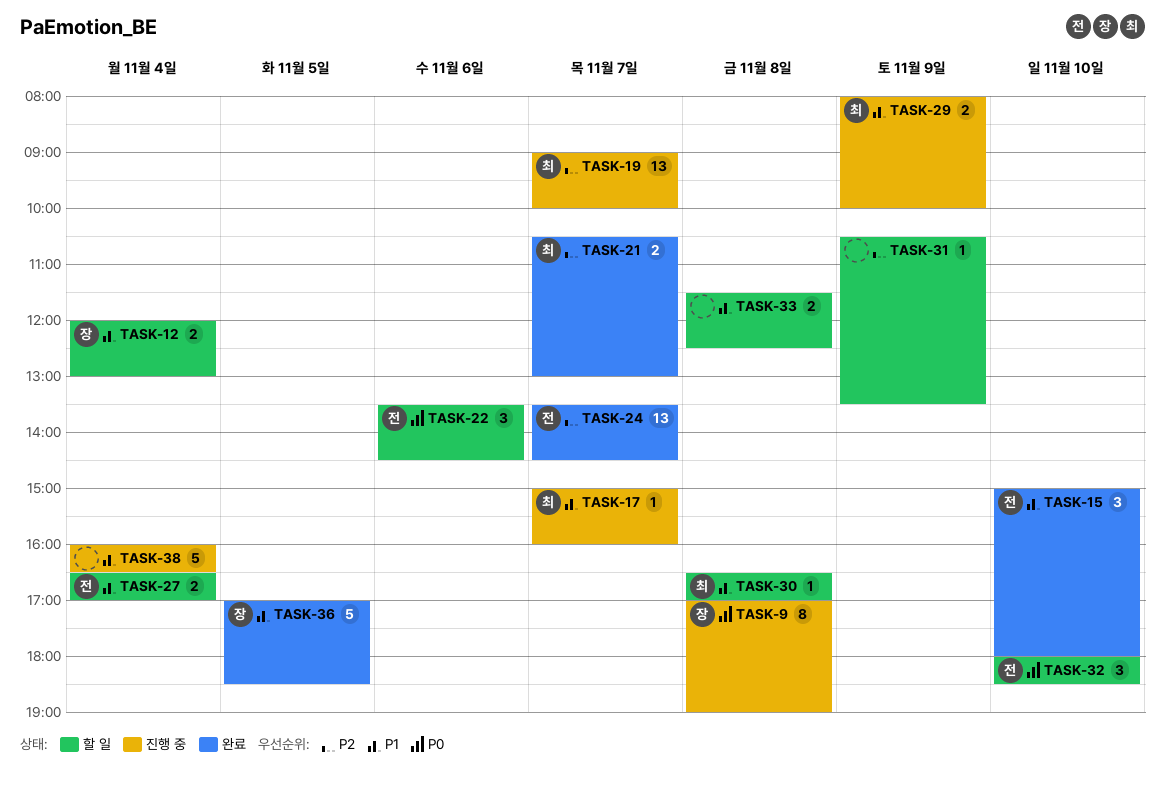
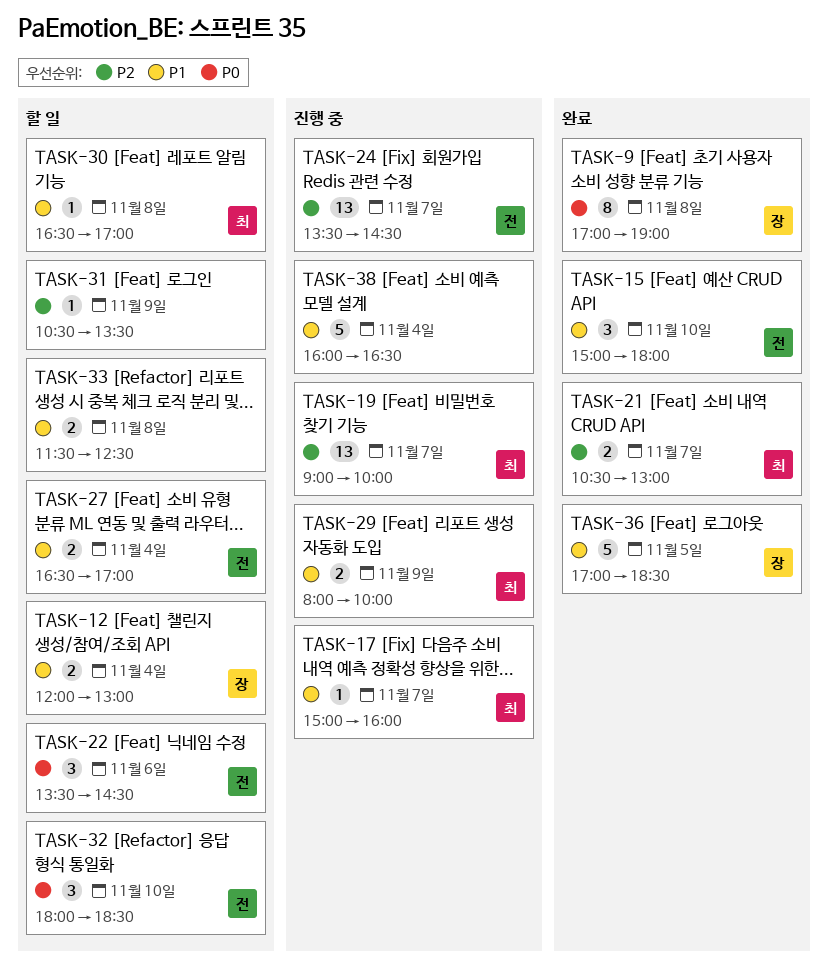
TASK-9, status: 진행 중 -> 완료
TASK-24, status: 완료 -> 진행 중

